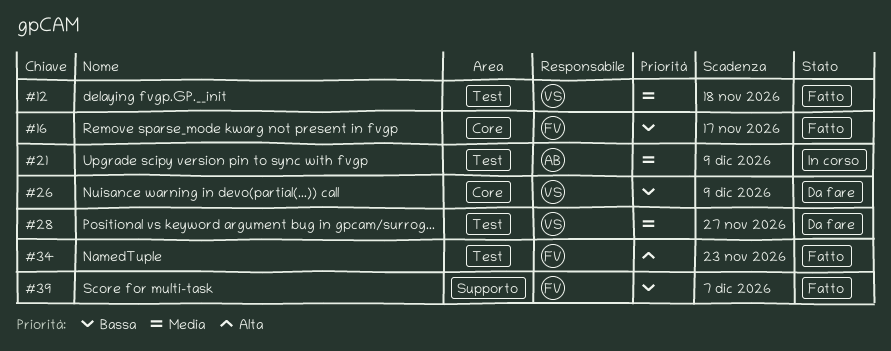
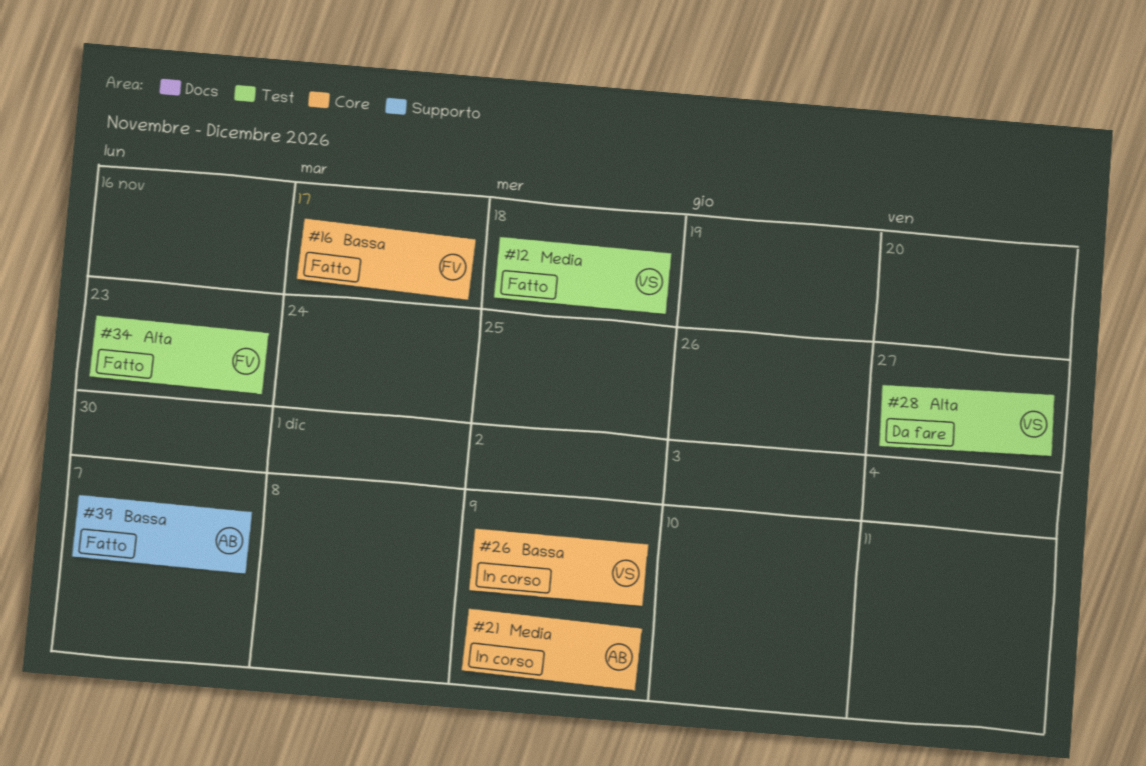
#21, label: Test -> Core
#26, status: Da fare -> In corso
#28, priority: Media -> Alta
#39, owner: FV -> AB

